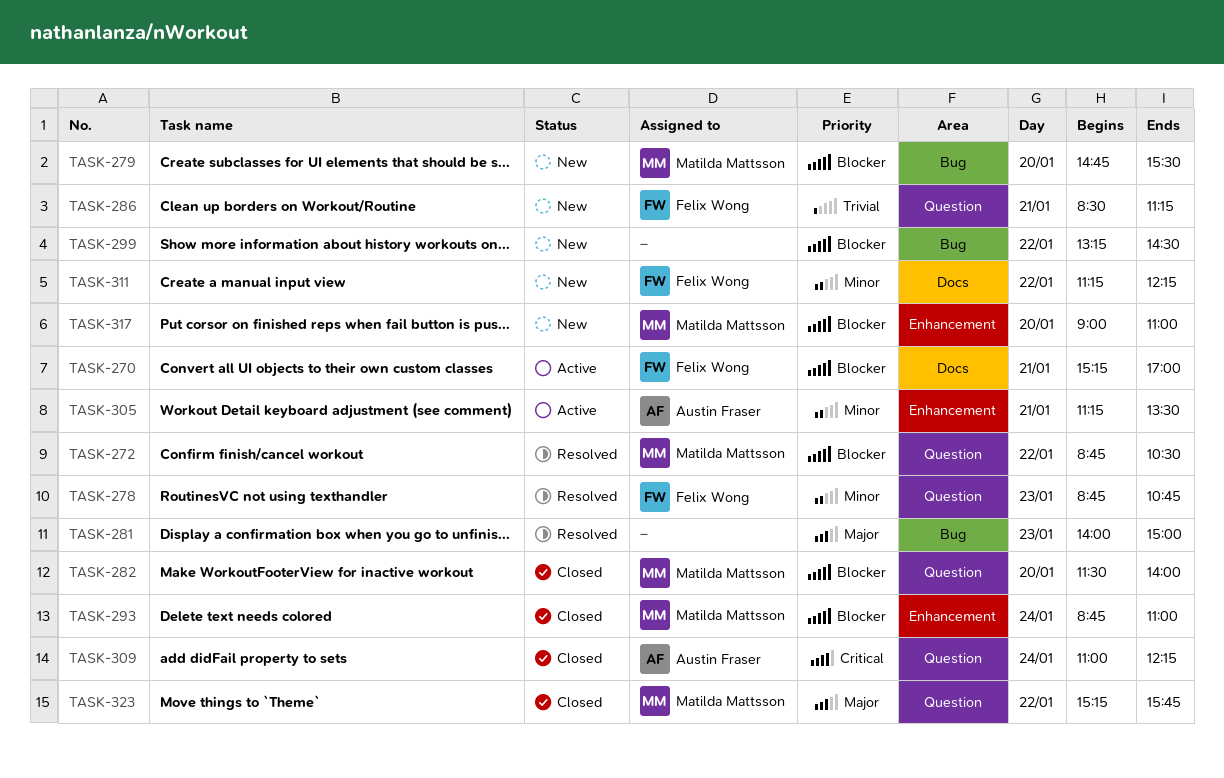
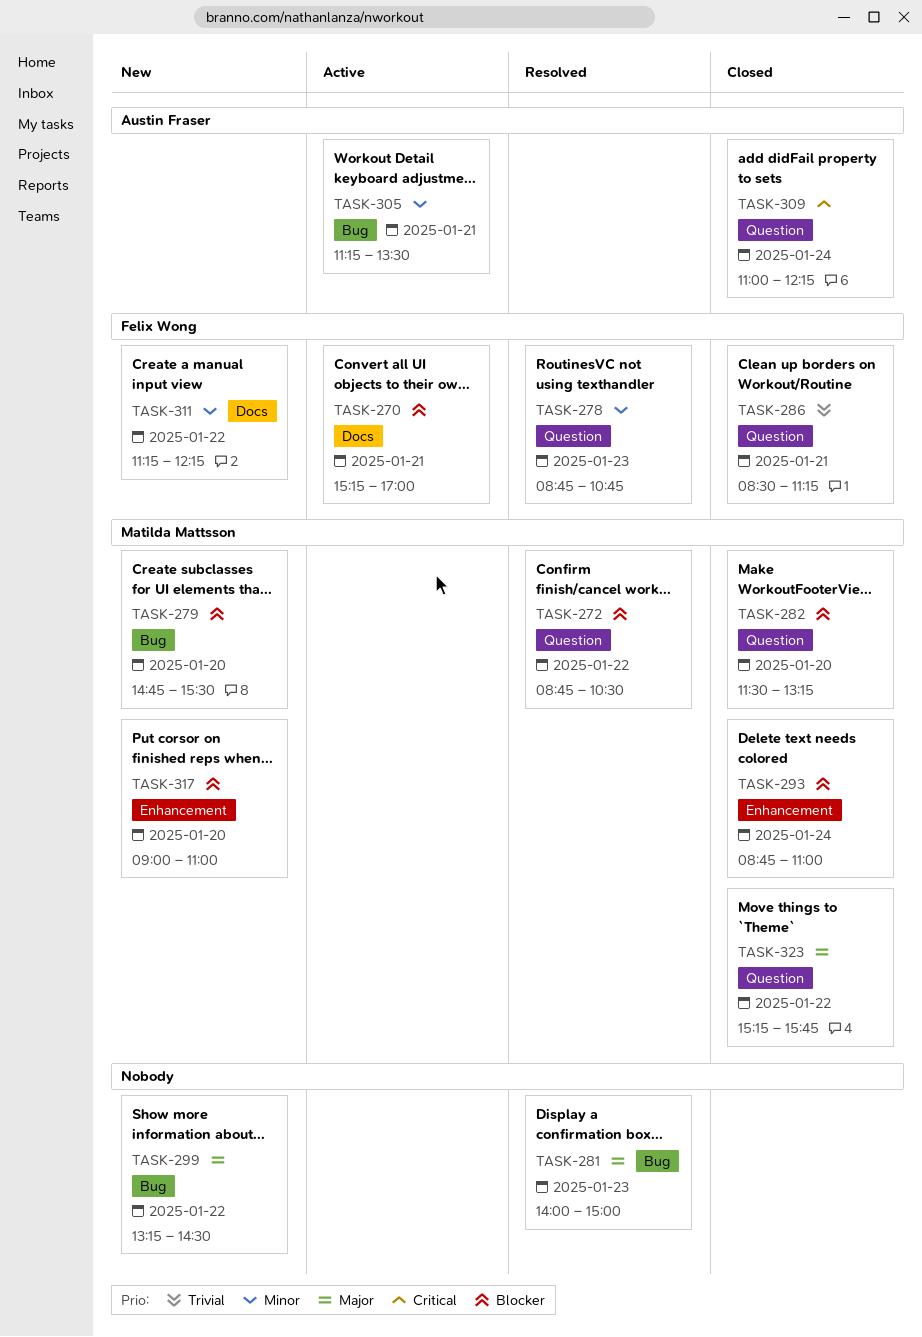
TASK-282, ends: 14:00 -> 13:15
TASK-286, status: New -> Closed
TASK-299, priority: Blocker -> Major
TASK-305, label: Enhancement -> Bug

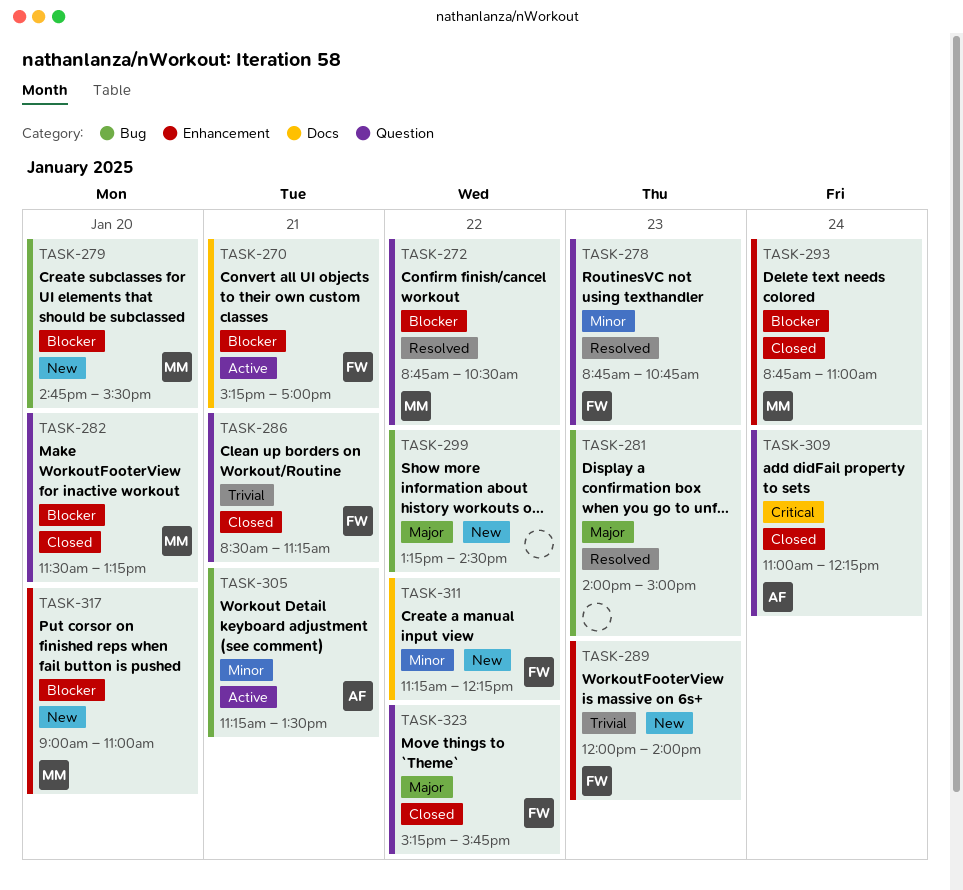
TASK-289: none -> present
TASK-323, owner: Matilda Mattsson -> Felix Wong

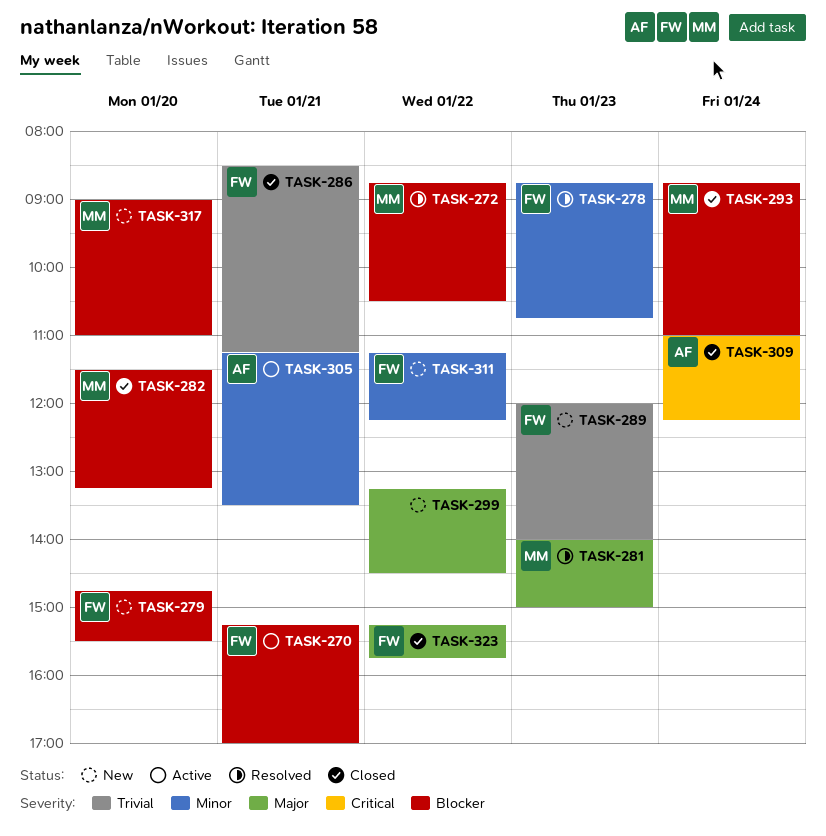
TASK-279, owner: MM -> FW
TASK-281, owner: none -> MM

